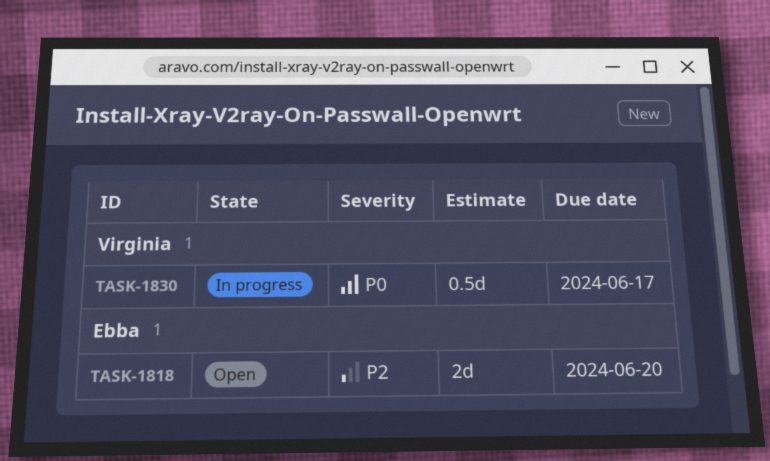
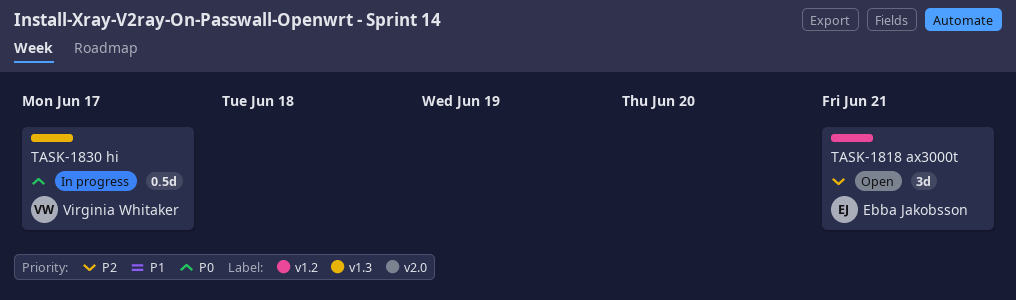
TASK-1818, estimate: 2d -> 3d
TASK-1818, due: Jun 20 -> Jun 21

